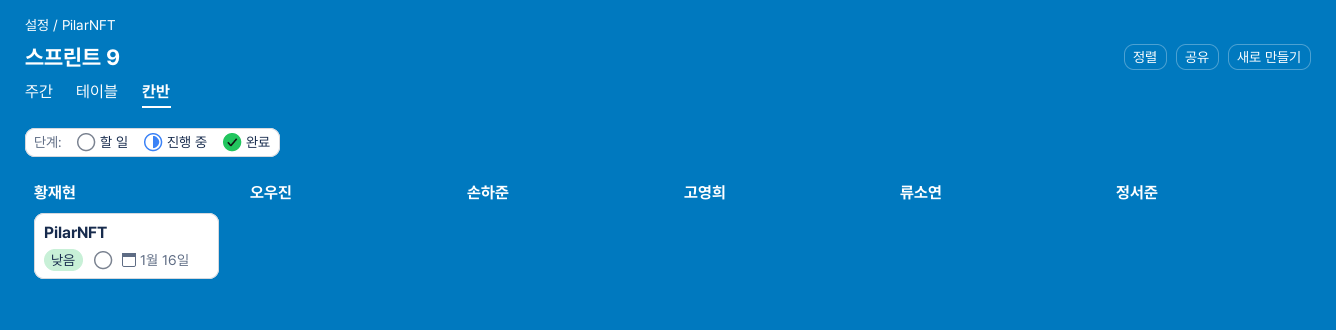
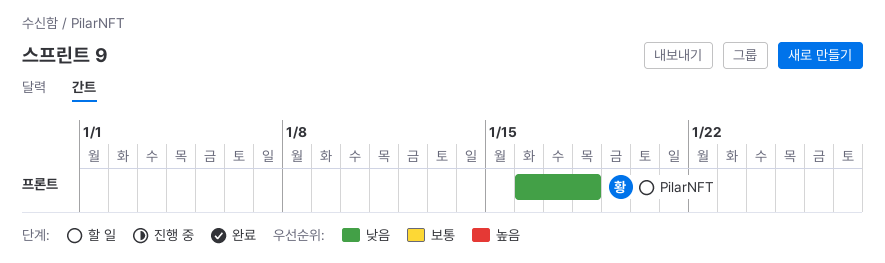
PilarNFT, due: Jan 16 -> Jan 18

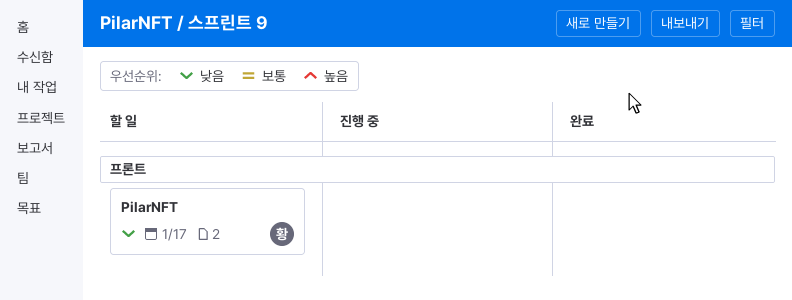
PilarNFT, due: Jan 18 -> Jan 17

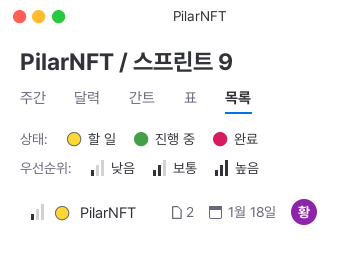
PilarNFT, due: Jan 17 -> Jan 18

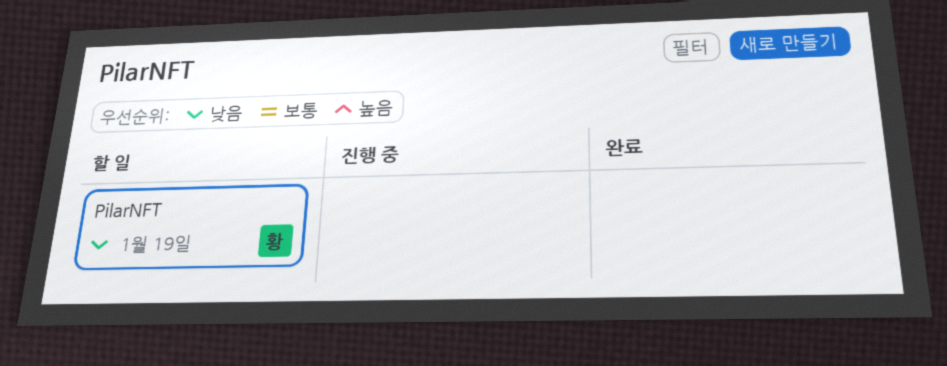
PilarNFT, due: Jan 18 -> Jan 19

